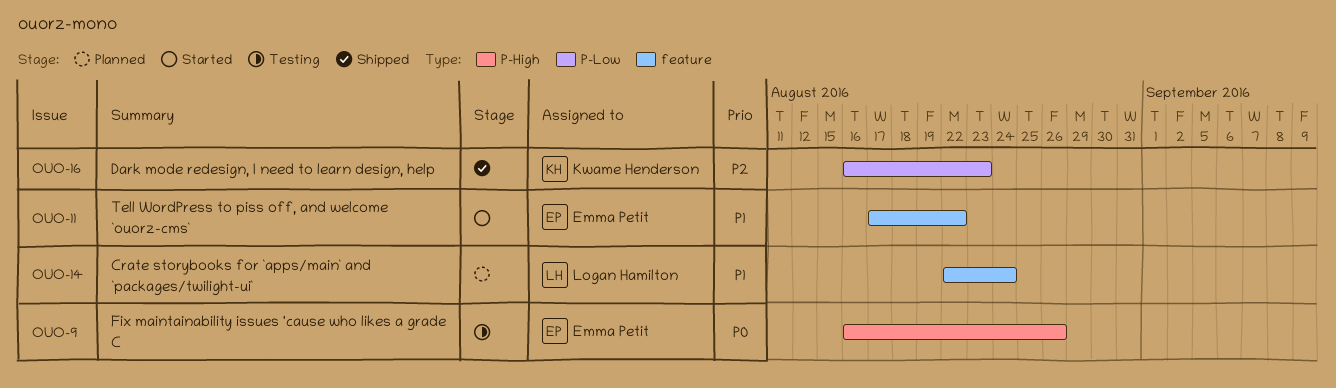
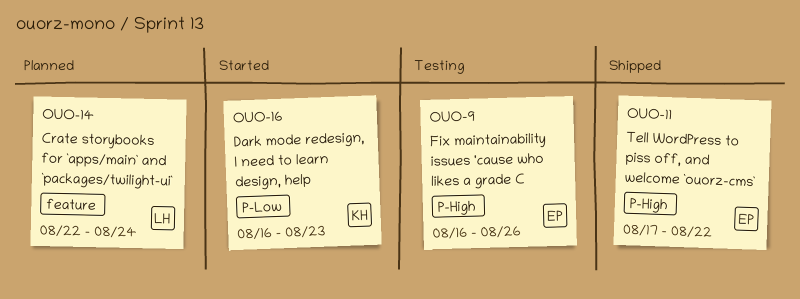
OUO-11, status: Started -> Shipped
OUO-11, label: feature -> P-High
OUO-16, status: Shipped -> Started

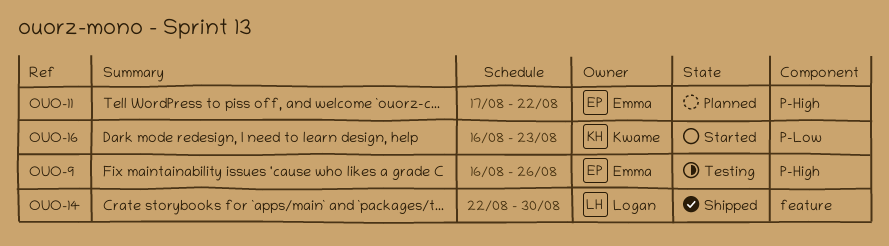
OUO-11, status: Shipped -> Planned
OUO-14, status: Planned -> Shipped
OUO-14, due: Aug 24 -> Aug 30

